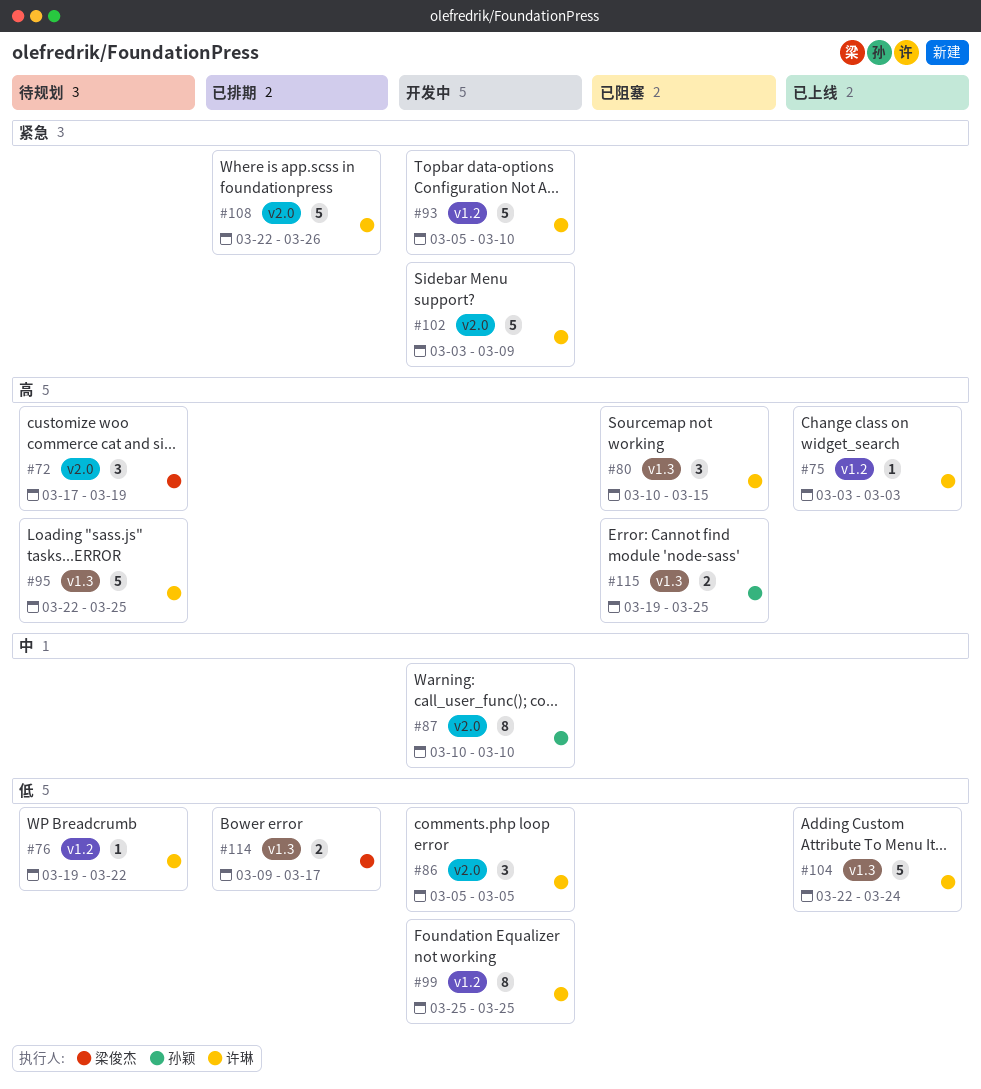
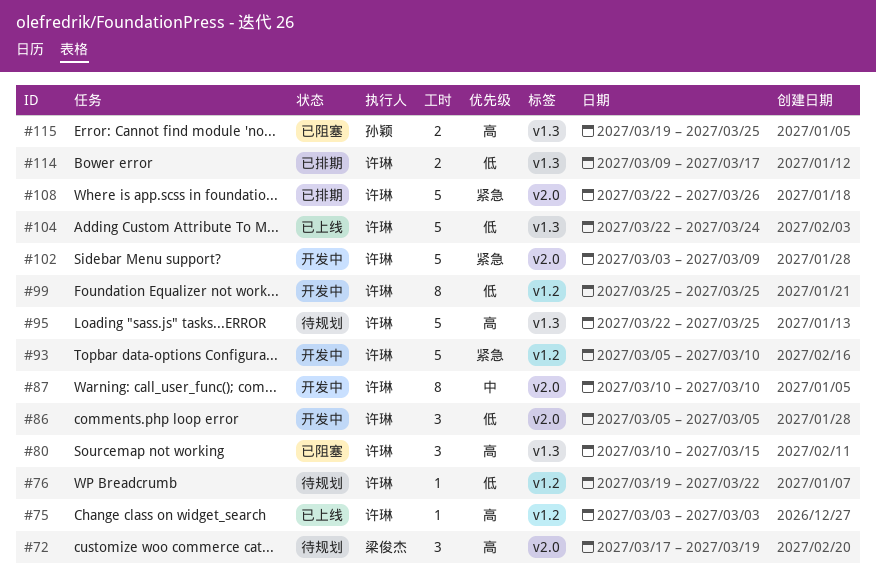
#87, owner: 孙颖 -> 许琳
#114, owner: 梁俊杰 -> 许琳

